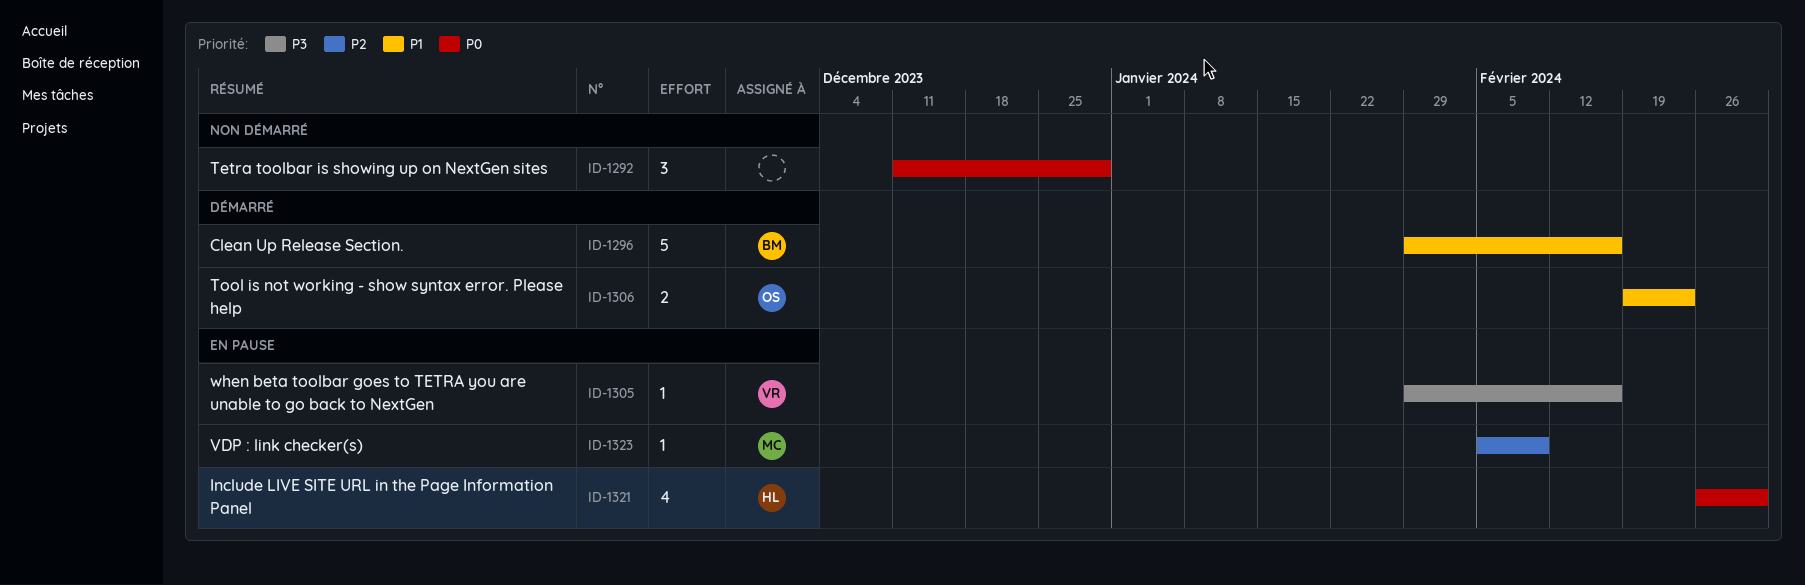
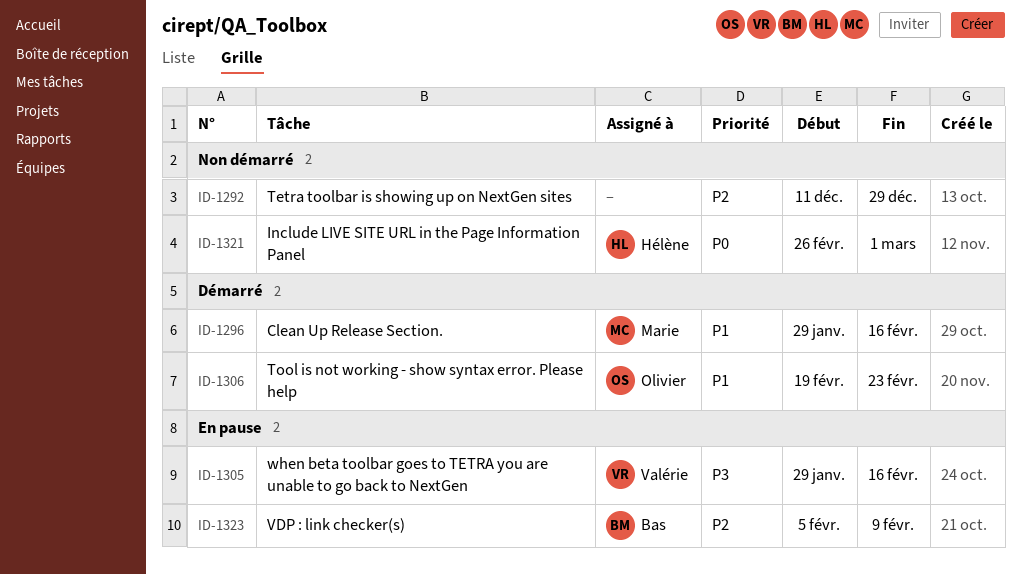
ID-1292, priority: P0 -> P2
ID-1296, owner: Bas -> Marie
ID-1321, status: En pause -> Non démarré
ID-1323, owner: Marie -> Bas

